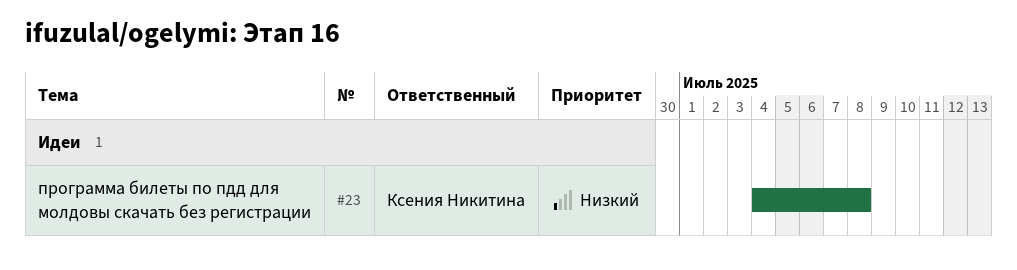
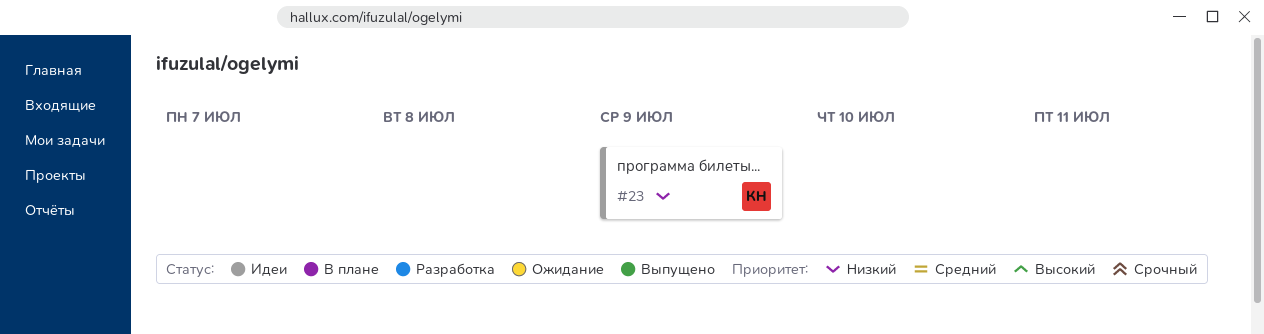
#23, due: Jul 8 -> Jul 9

